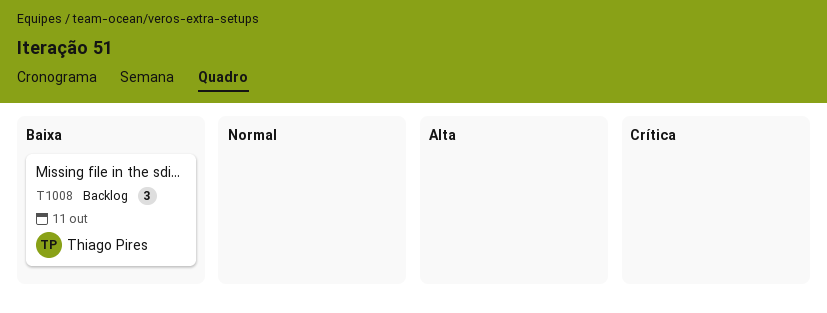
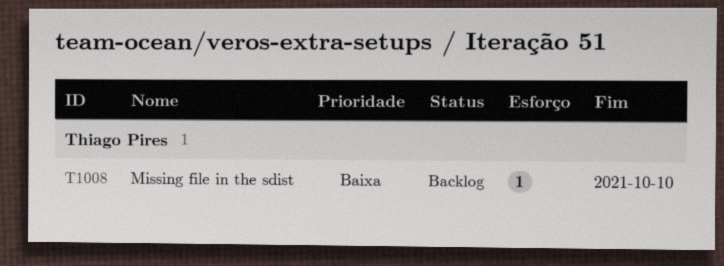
T1008, estimate: 3 -> 1
T1008, due: Oct 11 -> Oct 10

